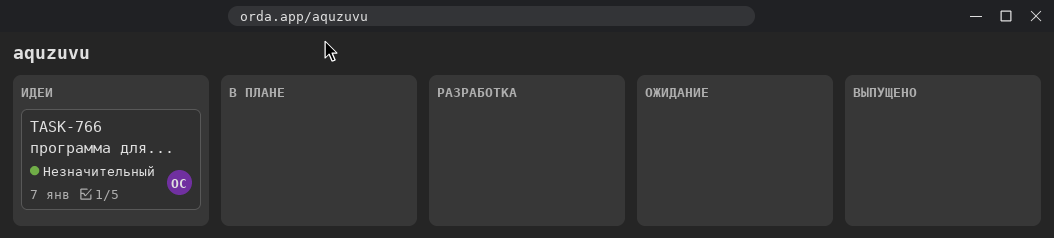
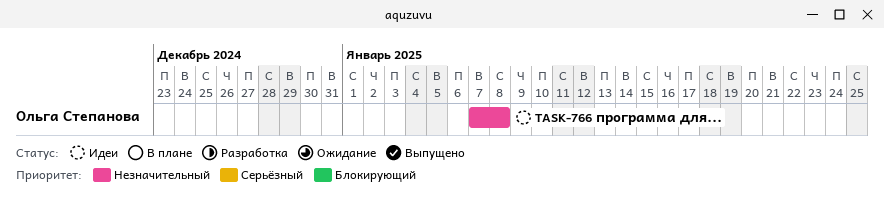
TASK-766, due: Jan 7 -> Jan 8

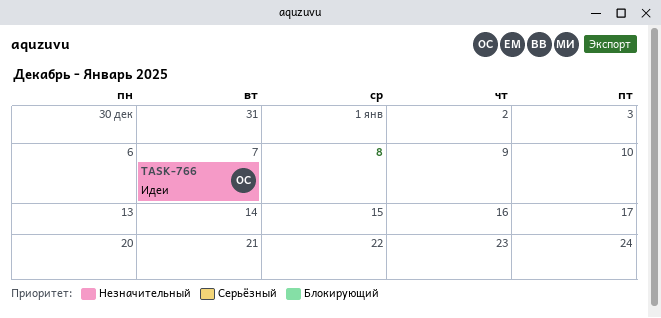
TASK-766, due: Jan 8 -> Jan 7

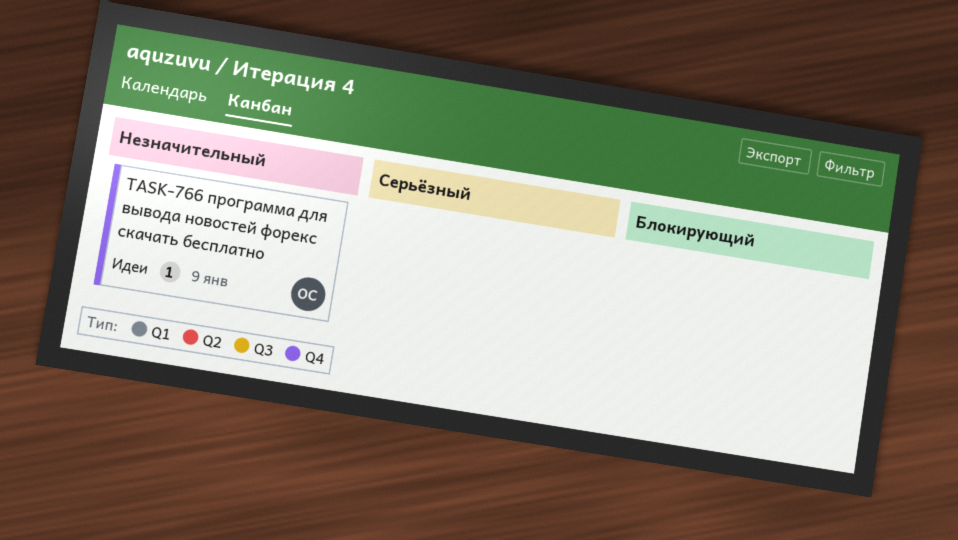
TASK-766, due: Jan 7 -> Jan 9

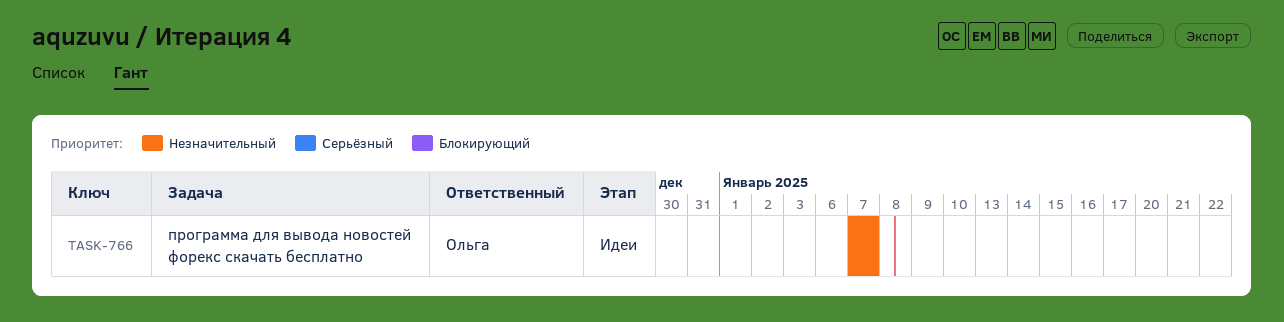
TASK-766, due: Jan 9 -> Jan 7

